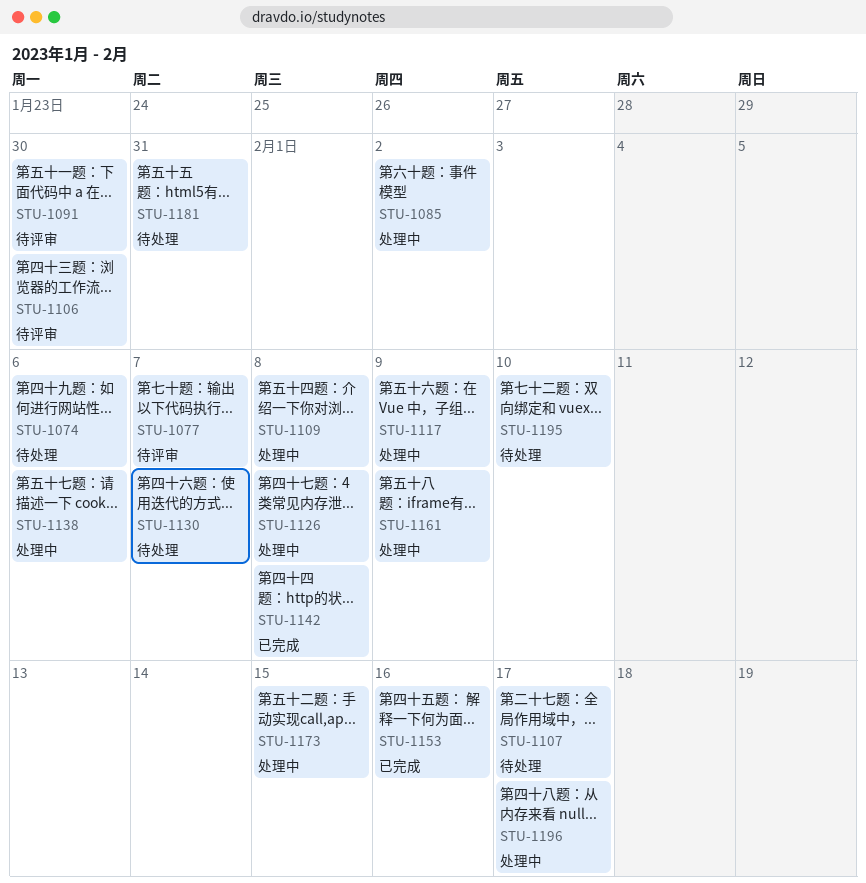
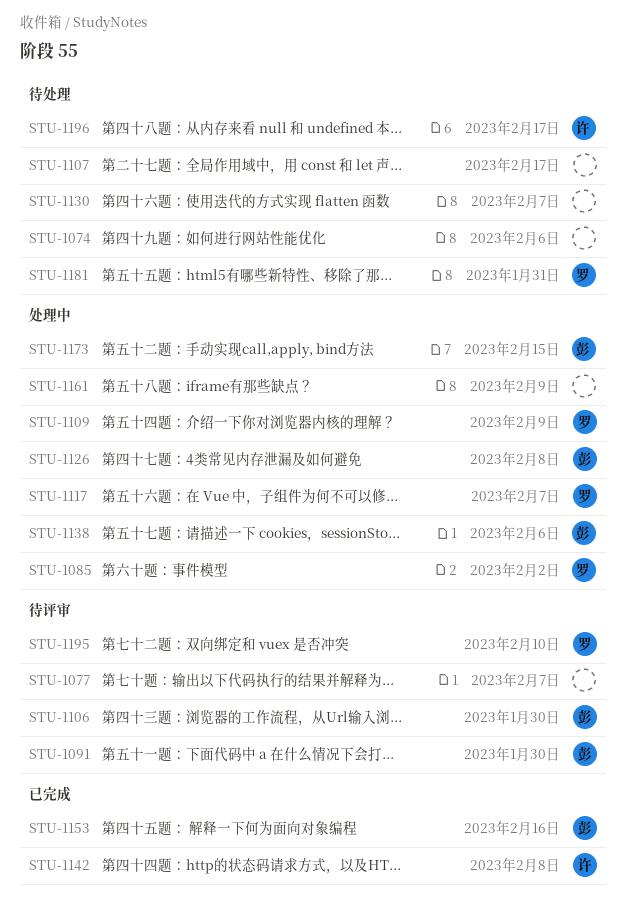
STU-1109, due: Feb 8 -> Feb 9
STU-1117, due: Feb 9 -> Feb 7
STU-1195, status: 待处理 -> 待评审
STU-1196, status: 处理中 -> 待处理

